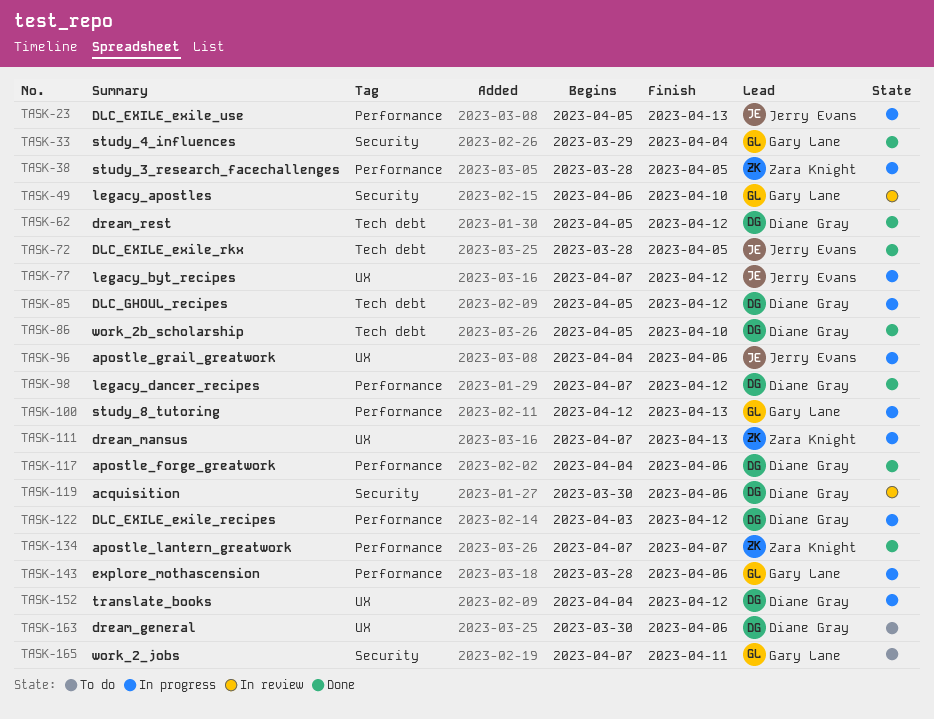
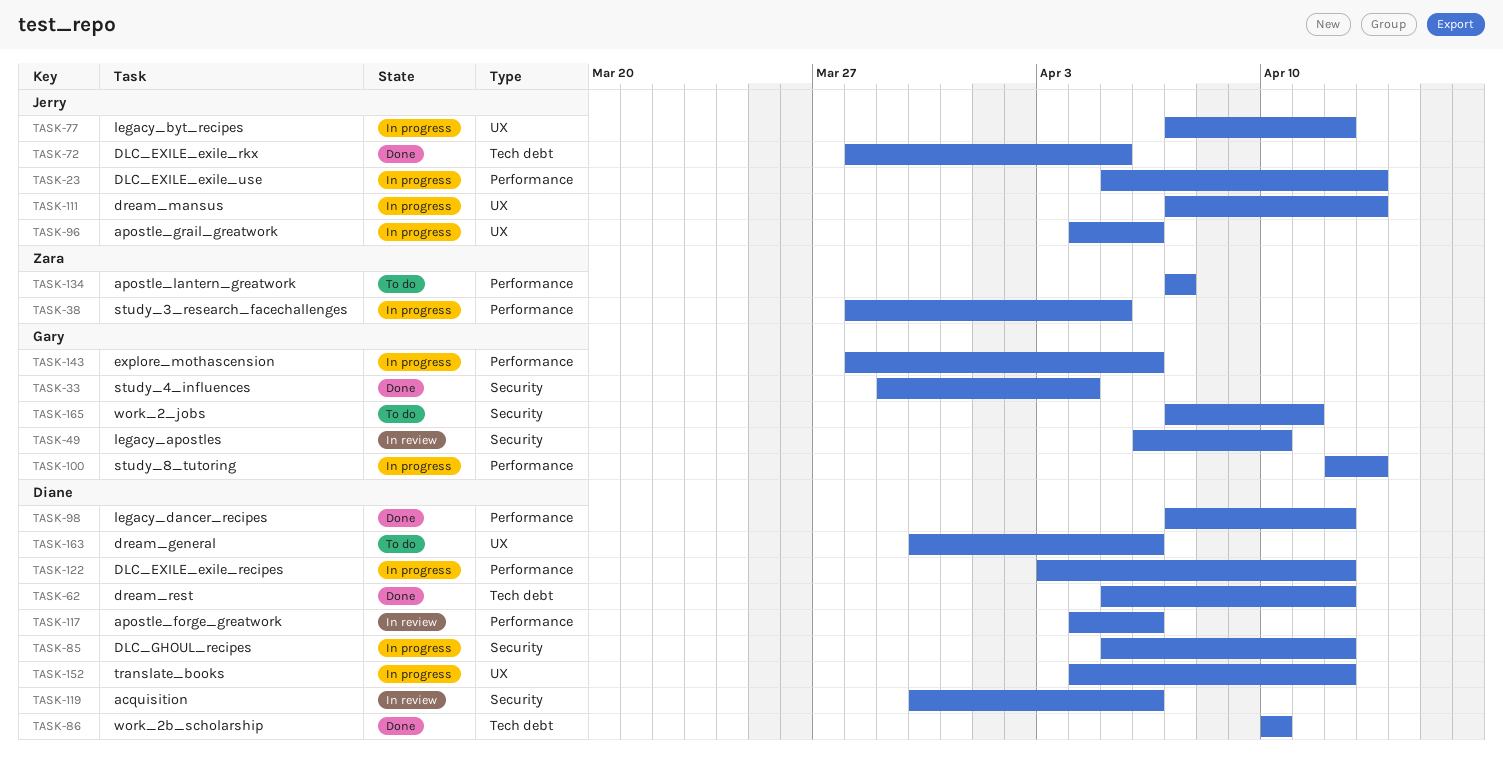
TASK-85, label: Tech debt -> Security
TASK-86, start: Apr 5 -> Apr 10
TASK-111, owner: Zara Knight -> Jerry Evans
TASK-117, status: Done -> In review
TASK-134, status: Done -> To do

